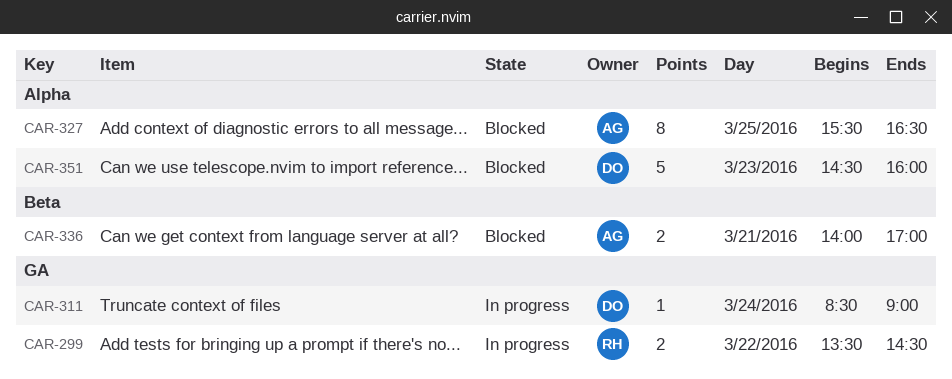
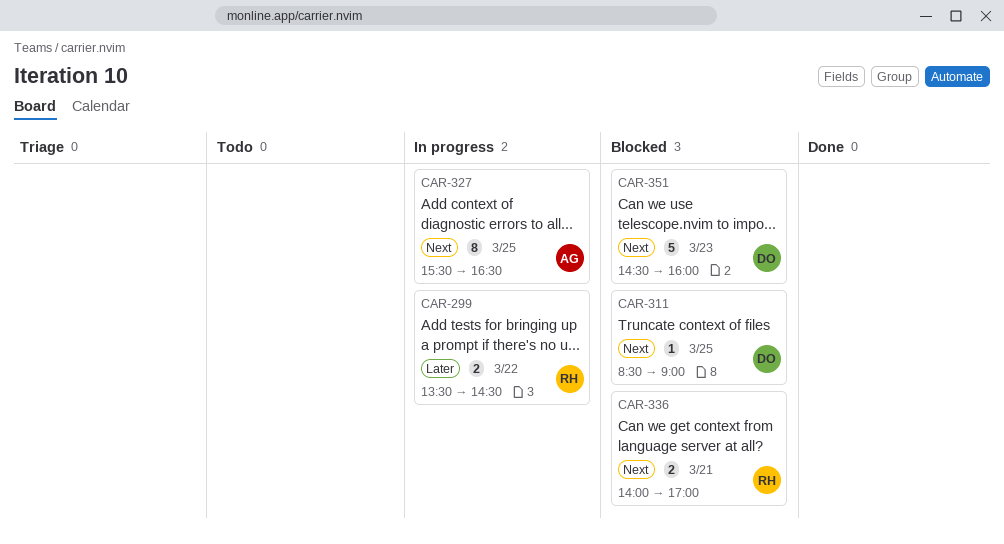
CAR-311, status: In progress -> Blocked
CAR-311, day: Mar 24 -> Mar 25
CAR-327, status: Blocked -> In progress
CAR-336, owner: AG -> RH

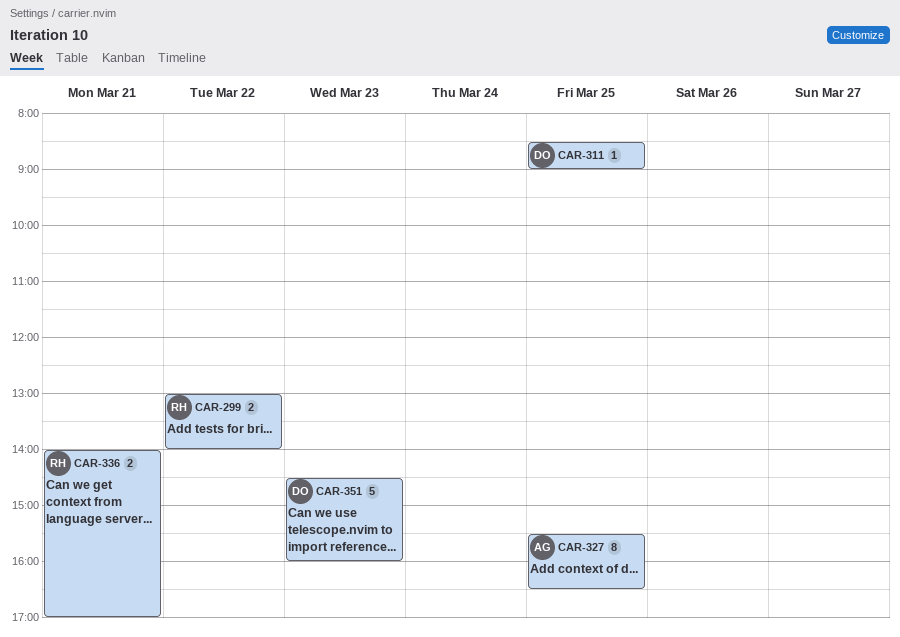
CAR-299, begins: 13:30 -> 13:00
CAR-299, ends: 14:30 -> 14:00

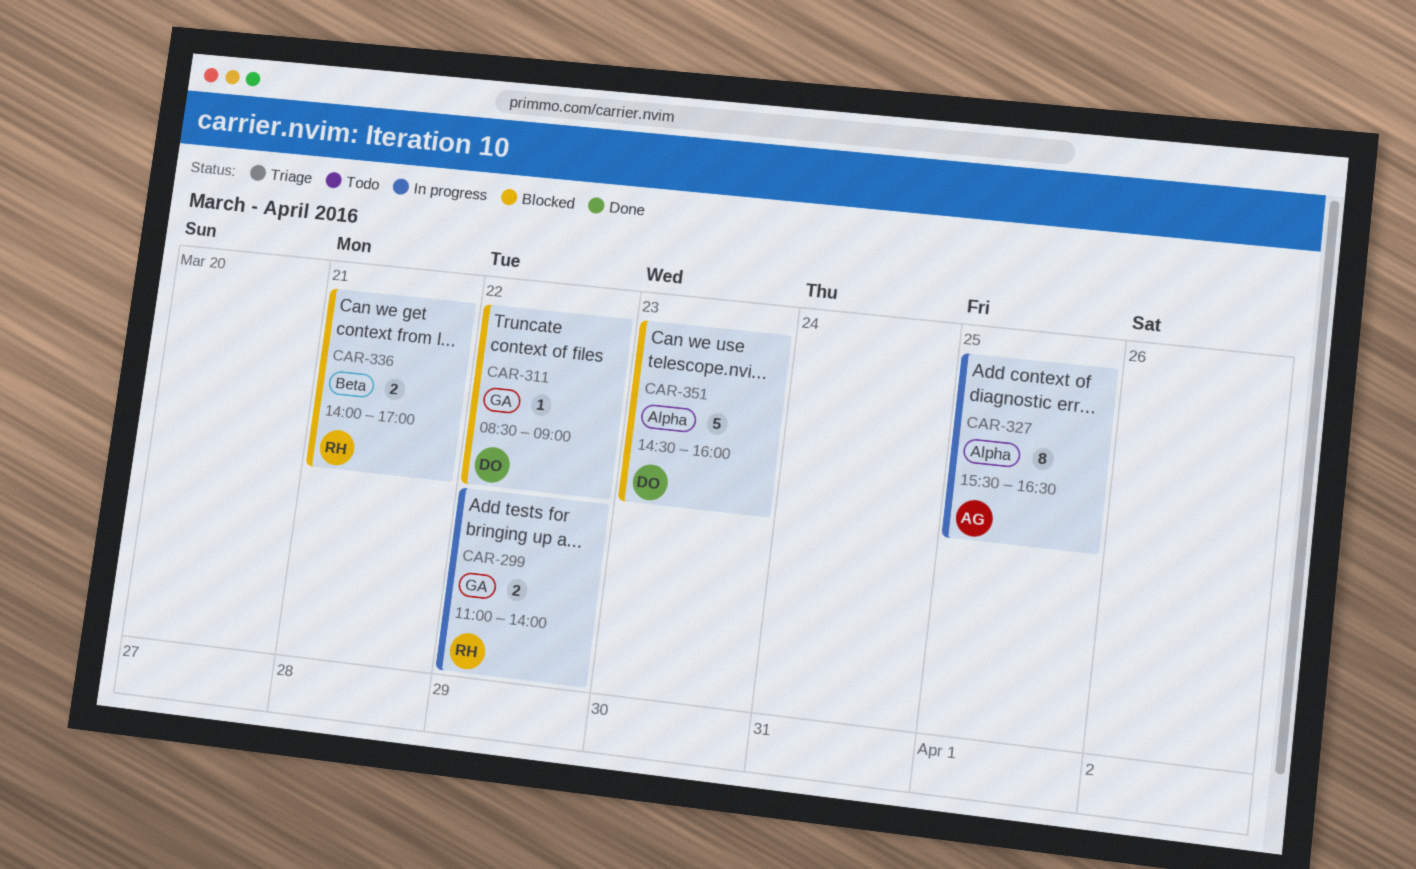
CAR-299, begins: 13:00 -> 11:00
CAR-311, day: Mar 25 -> Mar 22

